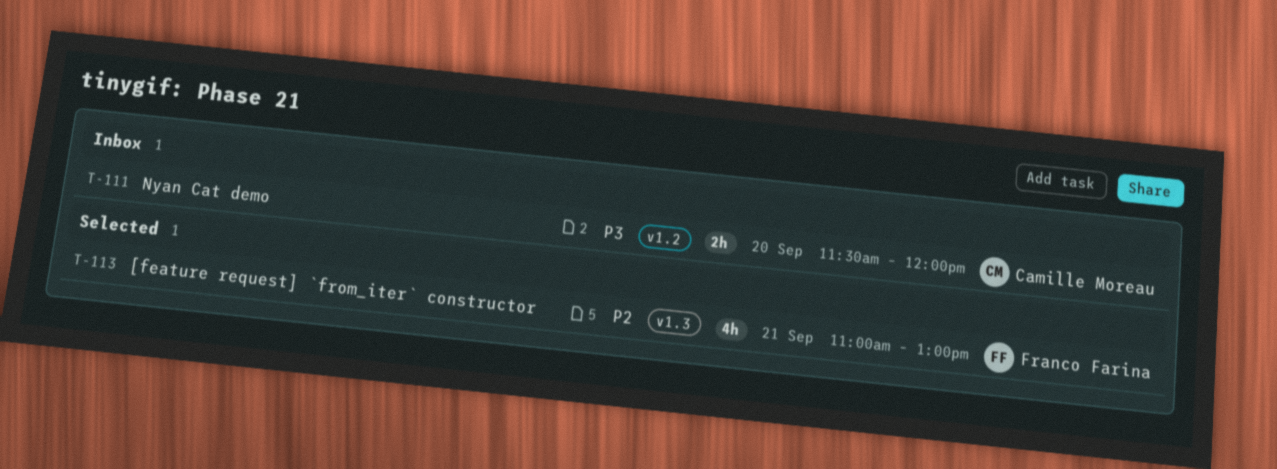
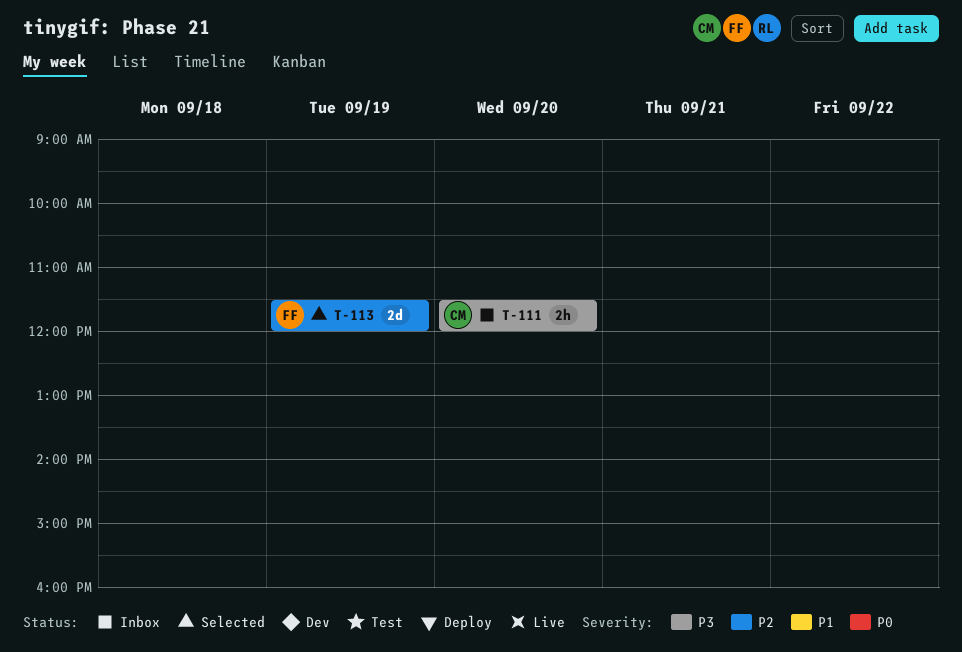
T-113, estimate: 4h -> 2d
T-113, day: Sep 21 -> Sep 19
T-113, begins: 11:00 -> 11:30
T-113, ends: 13:00 -> 12:00

